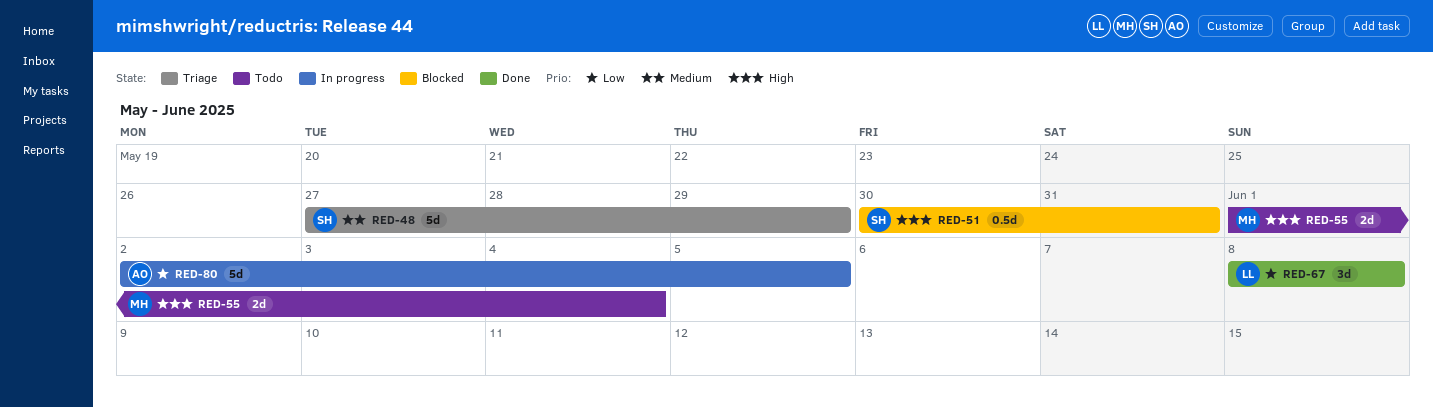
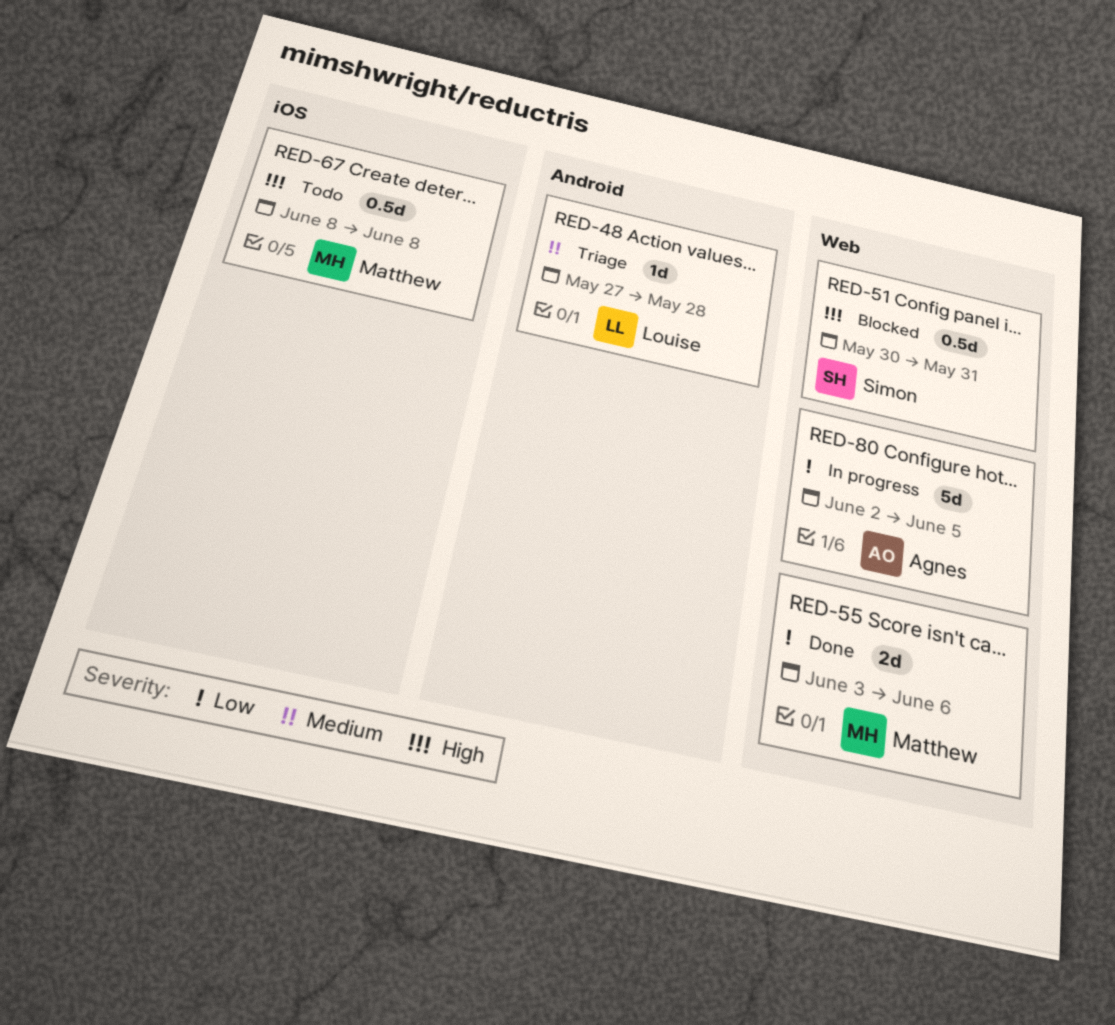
RED-48, owner: Simon -> Louise
RED-48, estimate: 5d -> 1d
RED-48, due: May 29 -> May 28
RED-55, status: Todo -> Done
RED-55, priority: High -> Low
RED-55, start: Jun 1 -> Jun 3
RED-55, due: Jun 4 -> Jun 6
RED-67, status: Done -> Todo
RED-67, owner: Louise -> Matthew
RED-67, priority: Low -> High
RED-67, estimate: 3d -> 0.5d

